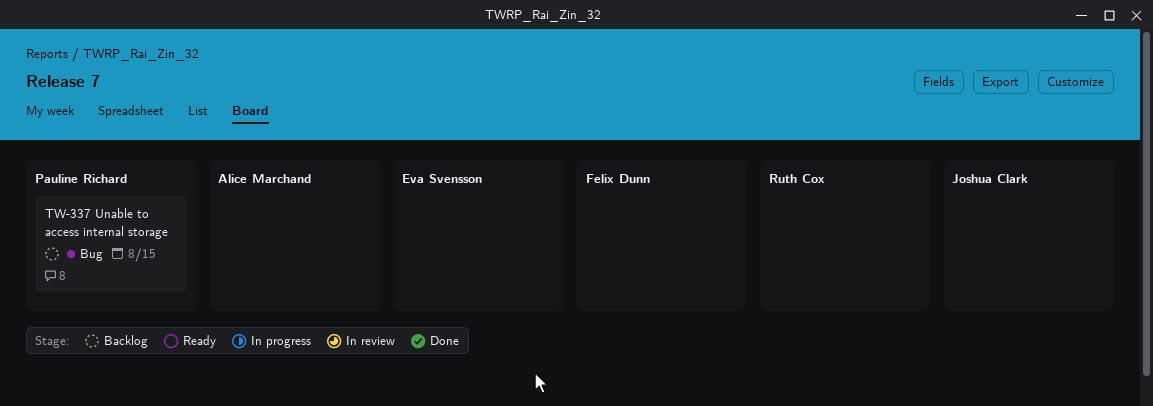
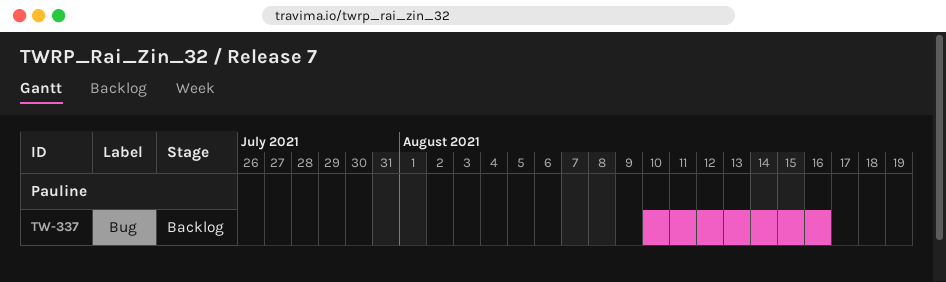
TW-337, due: Aug 15 -> Aug 16

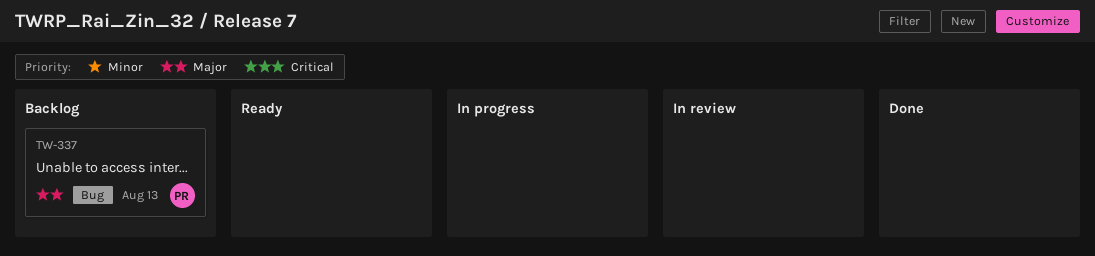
TW-337, due: Aug 16 -> Aug 13

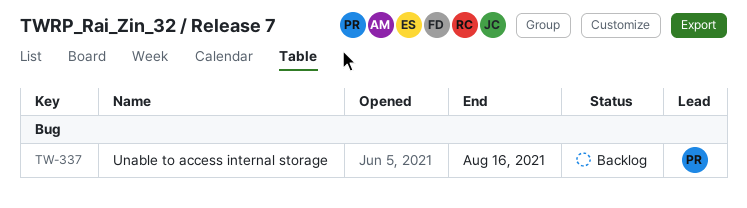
TW-337, due: Aug 13 -> Aug 16

